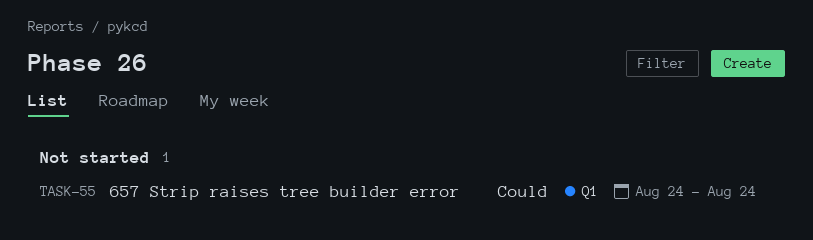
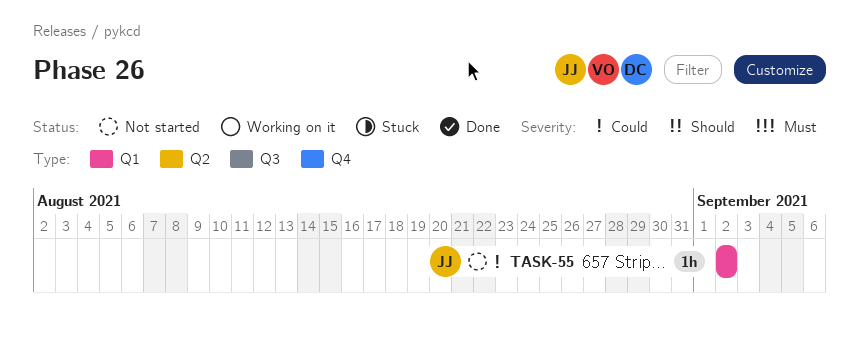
TASK-55, start: Aug 24 -> Sep 2
TASK-55, due: Aug 24 -> Sep 2

